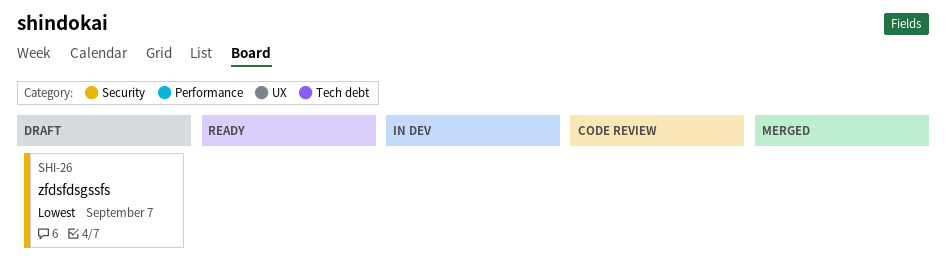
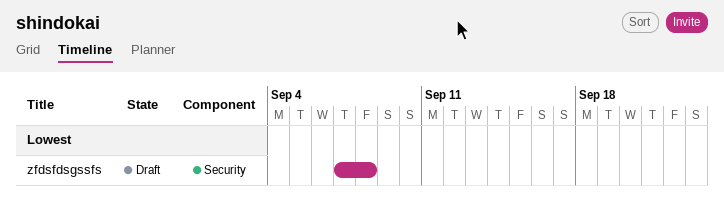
zfdsfdsgssfs, due: Sep 7 -> Sep 8

